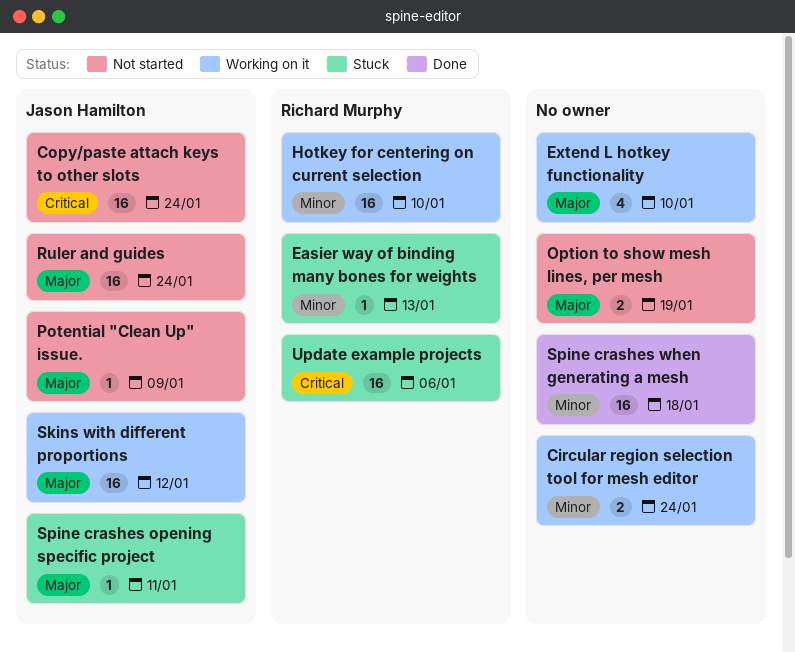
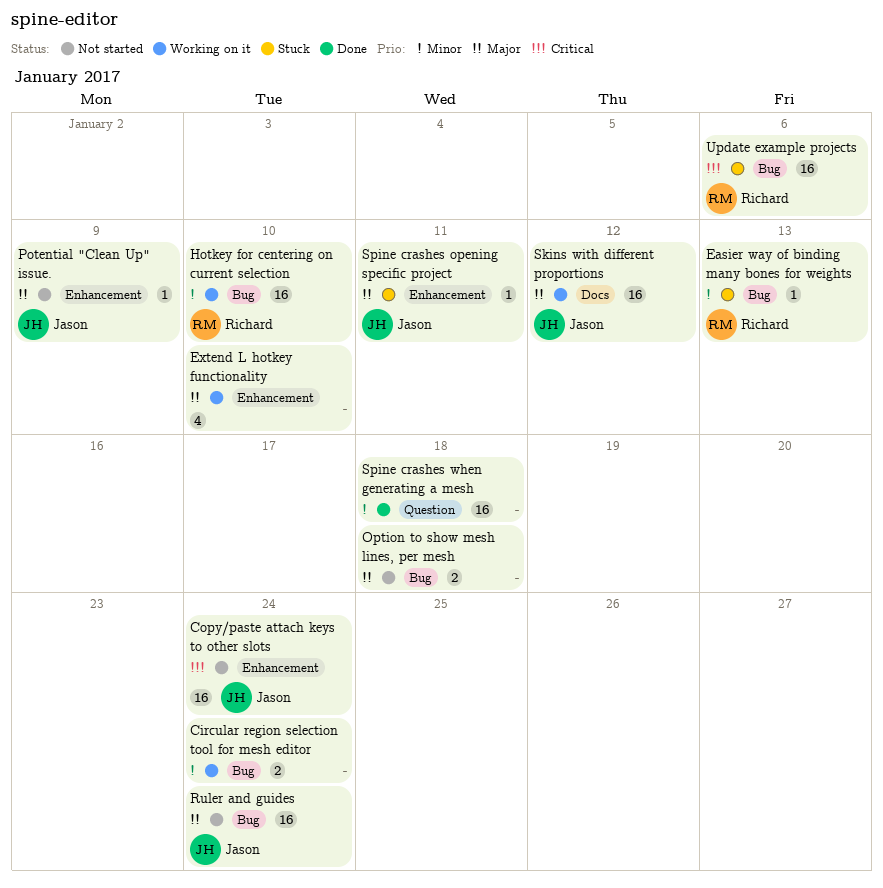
Option to show mesh lines, per mesh, due: Jan 19 -> Jan 18

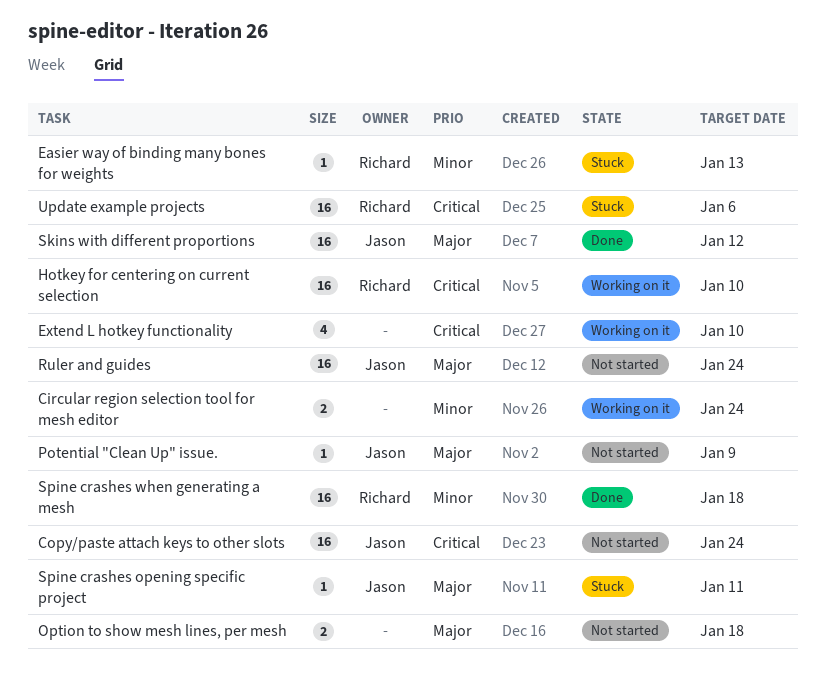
Extend L hotkey functionality, priority: Major -> Critical
Hotkey for centering on current selection, priority: Minor -> Critical
Skins with different proportions, status: Working on it -> Done
Spine crashes when generating a mesh, owner: none -> Richard

